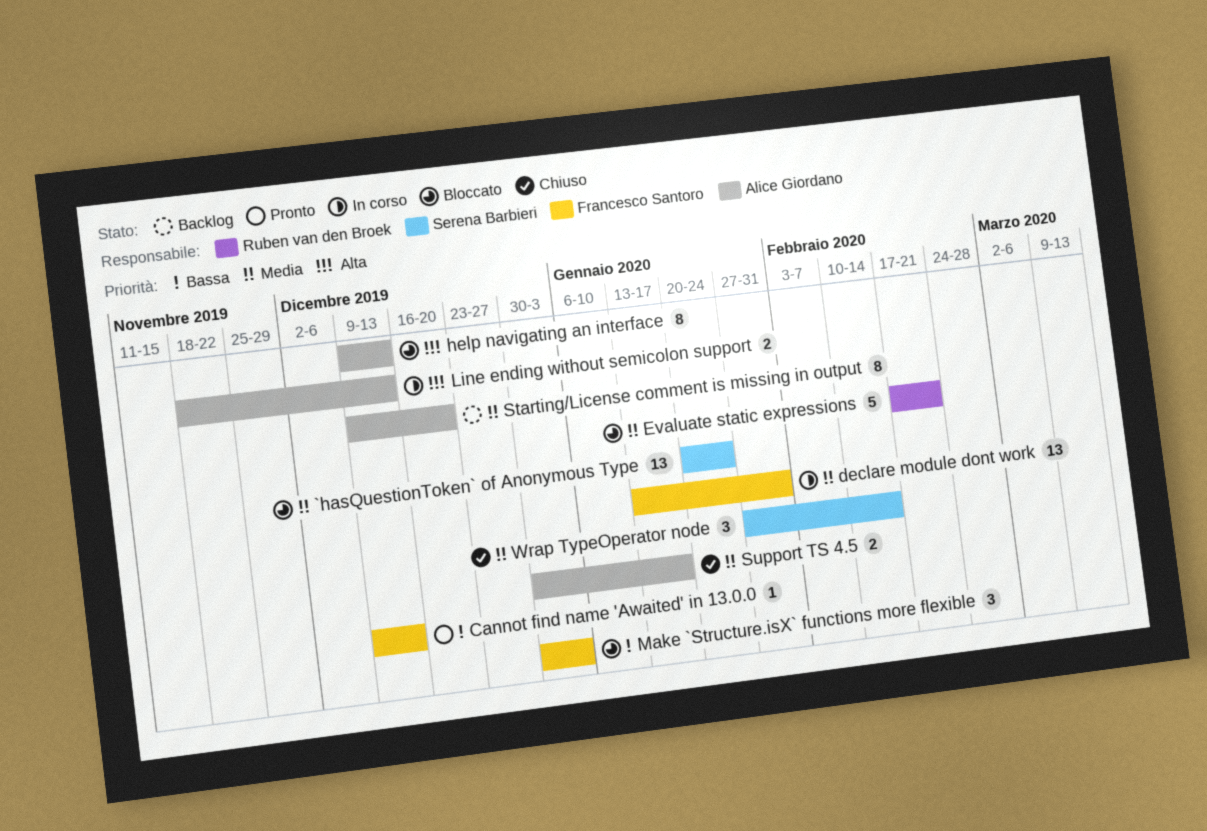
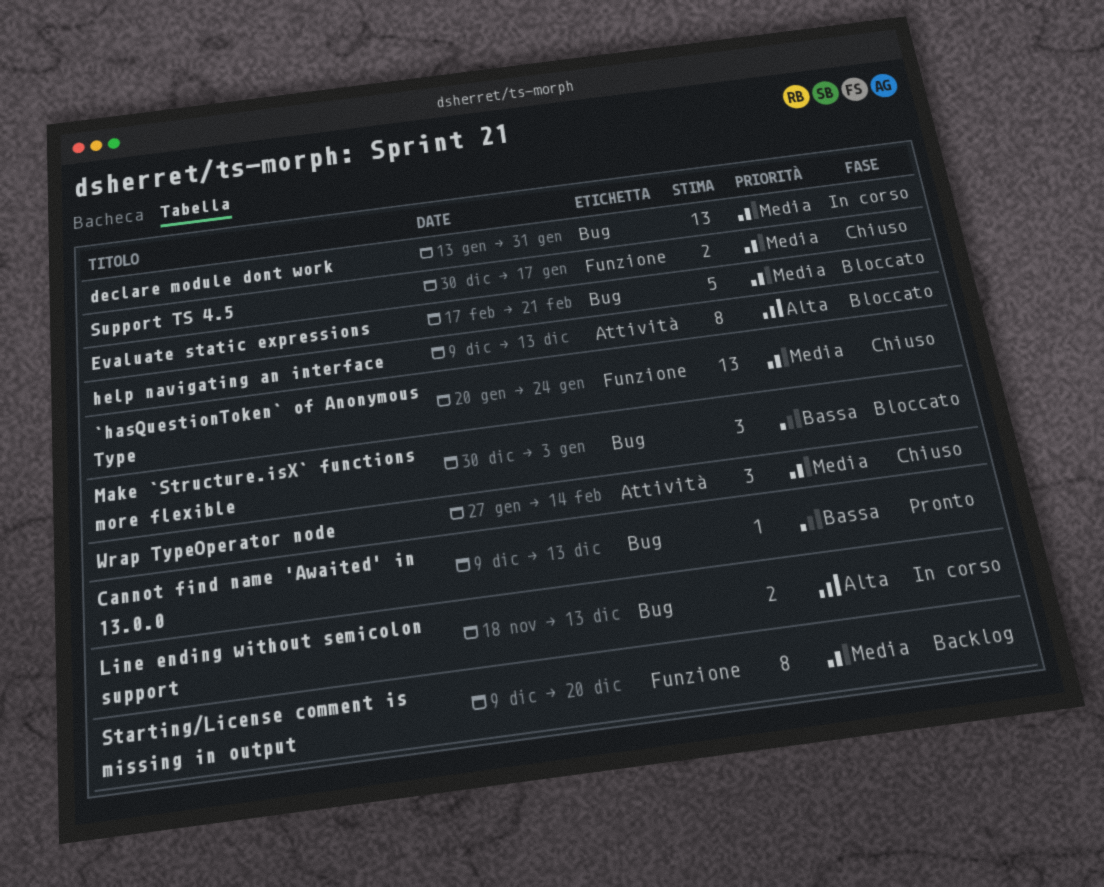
`hasQuestionToken` of Anonymous Type, status: Bloccato -> Chiuso

